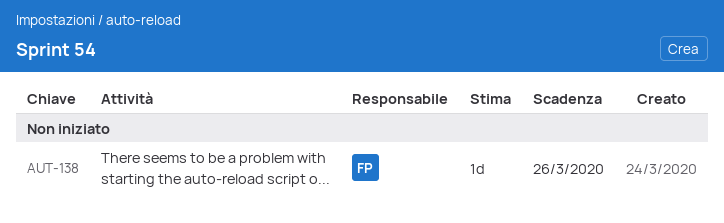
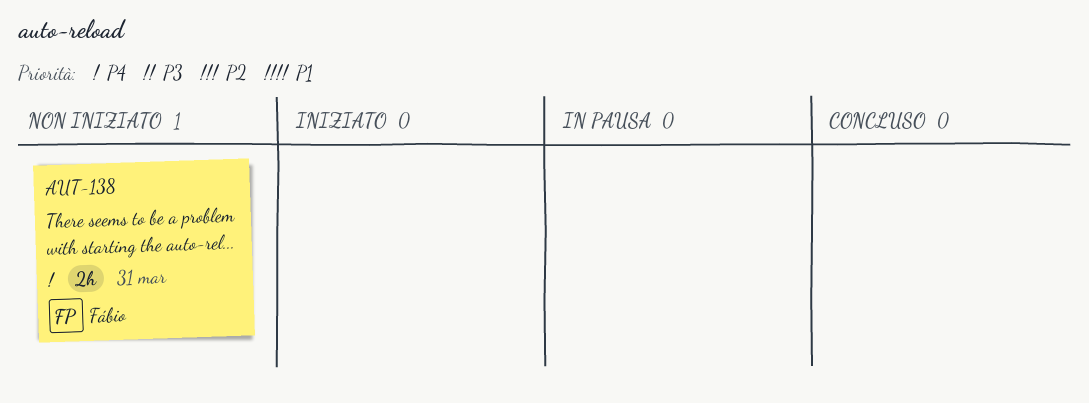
AUT-138, estimate: 1d -> 2h
AUT-138, due: Mar 26 -> Mar 31

